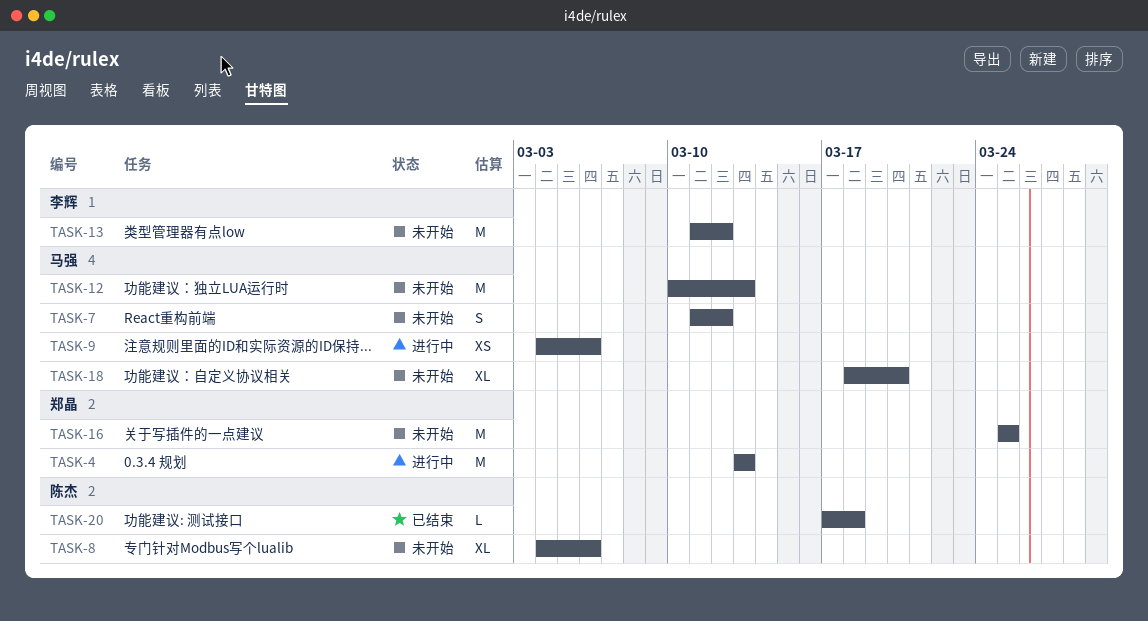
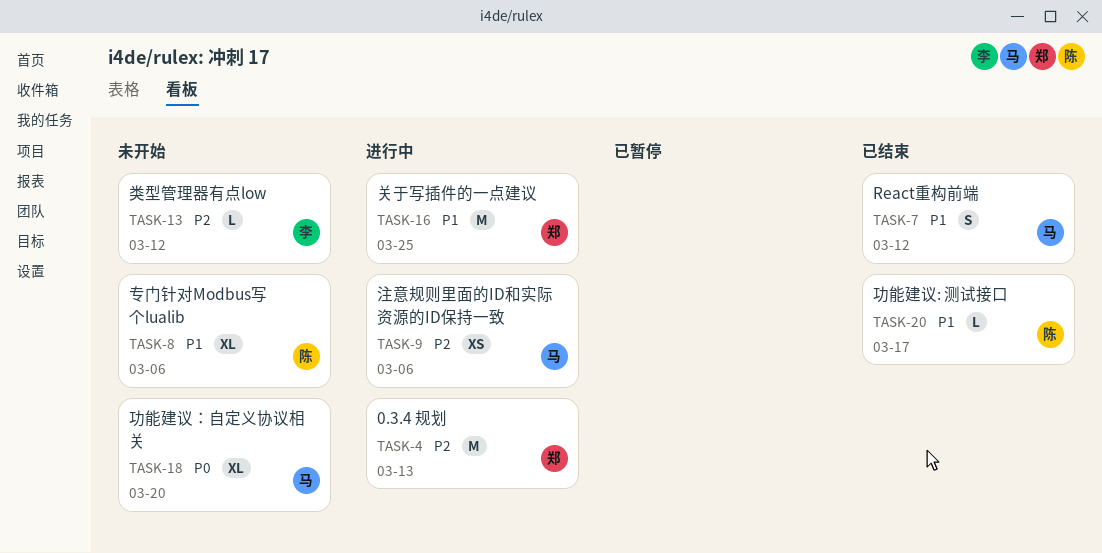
TASK-7, status: 未开始 -> 已结束
TASK-12: present -> none
TASK-13, estimate: M -> L
TASK-16, status: 未开始 -> 进行中
TASK-20, due: Mar 18 -> Mar 17

